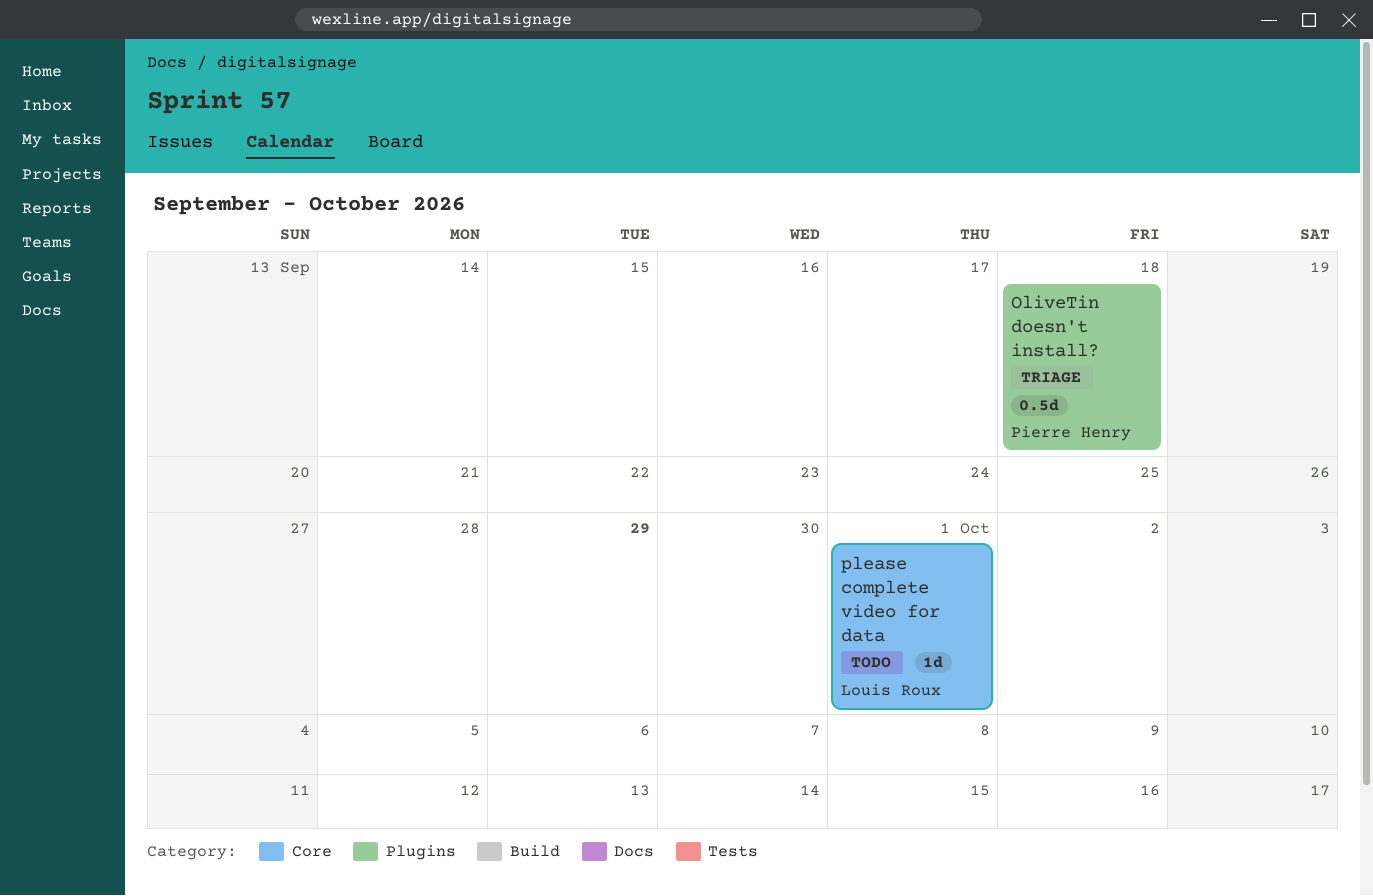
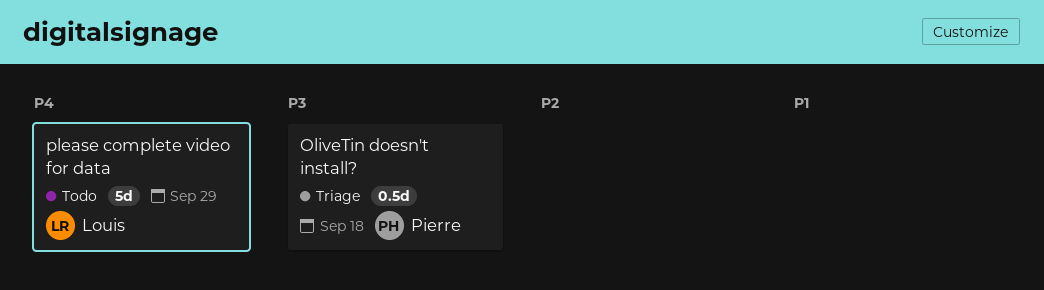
please complete video for data, estimate: 1d -> 5d
please complete video for data, due: Oct 1 -> Sep 29

